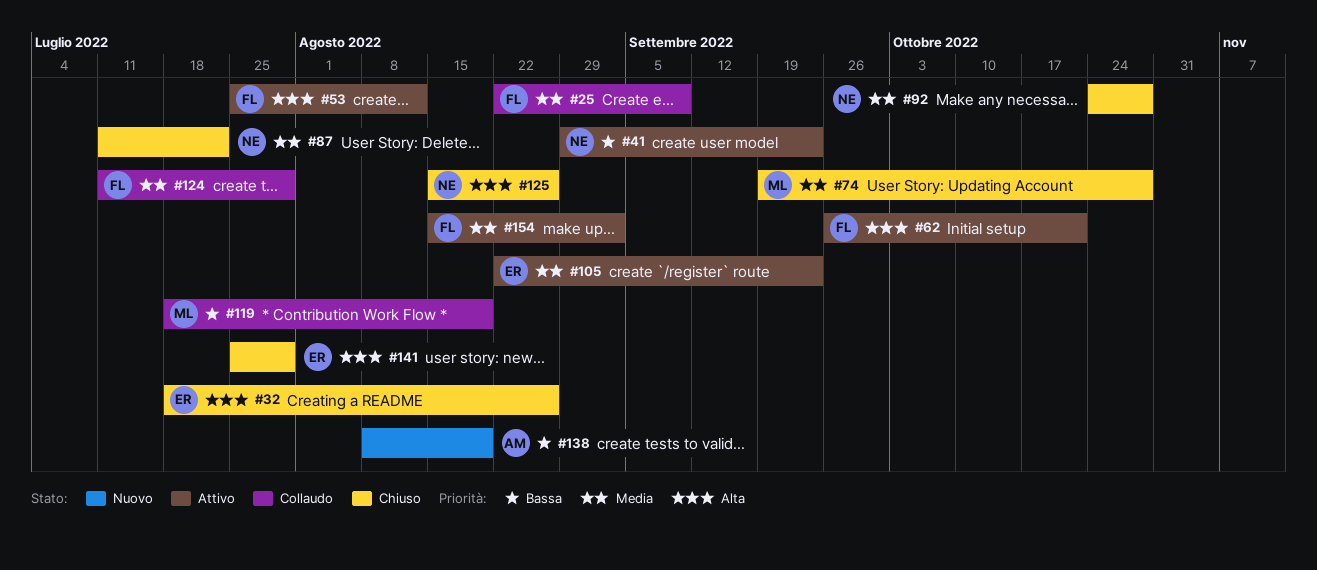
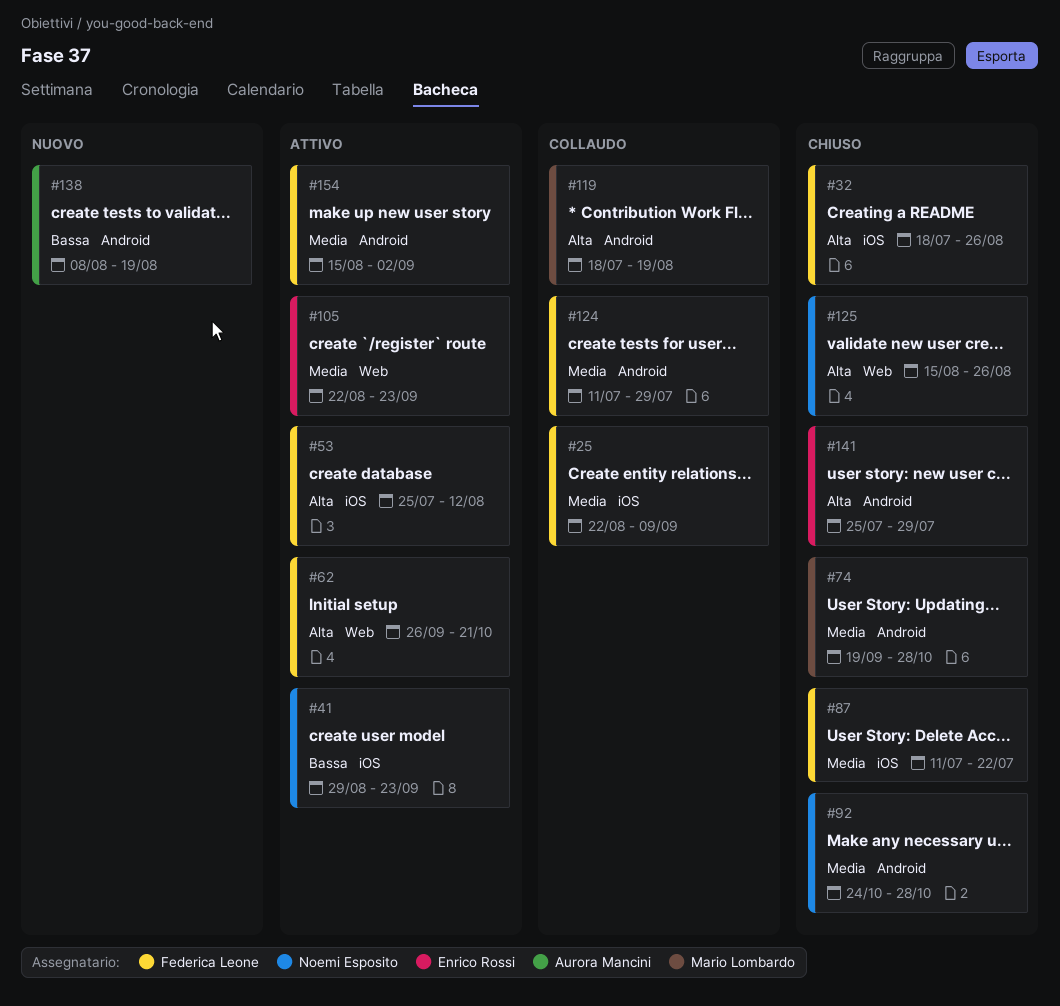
#32, owner: Enrico Rossi -> Federica Leone
#87, owner: Noemi Esposito -> Federica Leone
#119, priority: Bassa -> Alta

